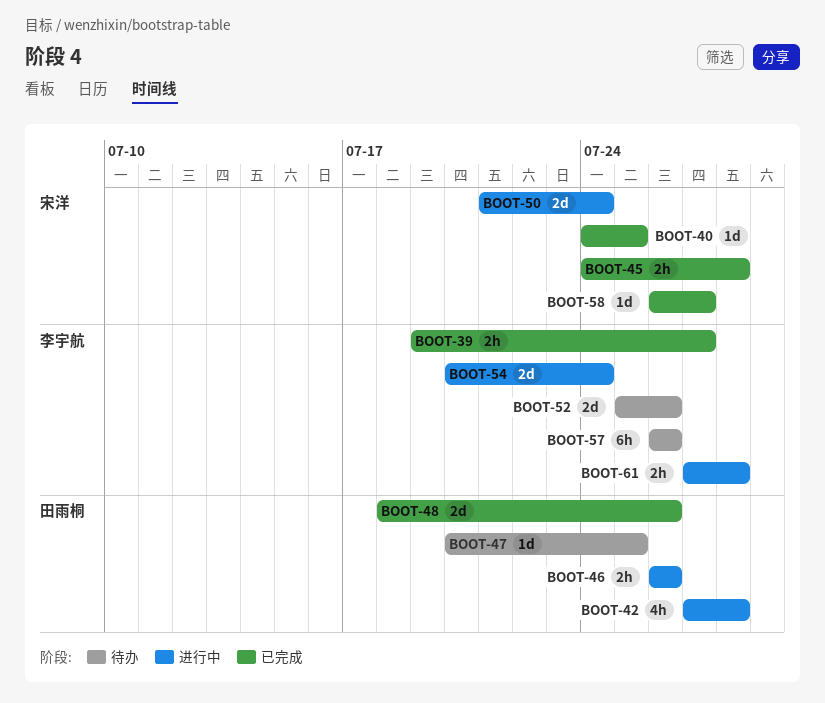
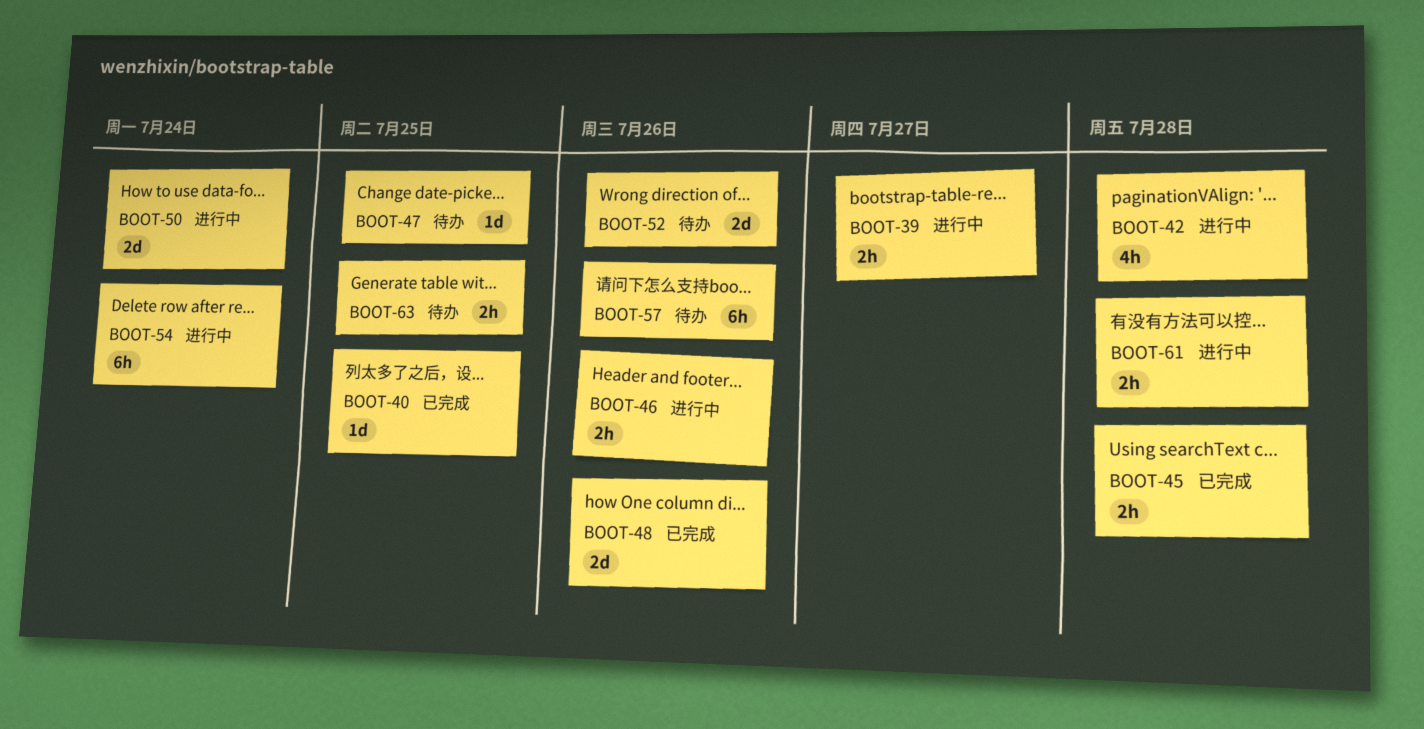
BOOT-39, status: 已完成 -> 进行中
BOOT-54, estimate: 2d -> 6h
BOOT-58: present -> none
BOOT-63: none -> present

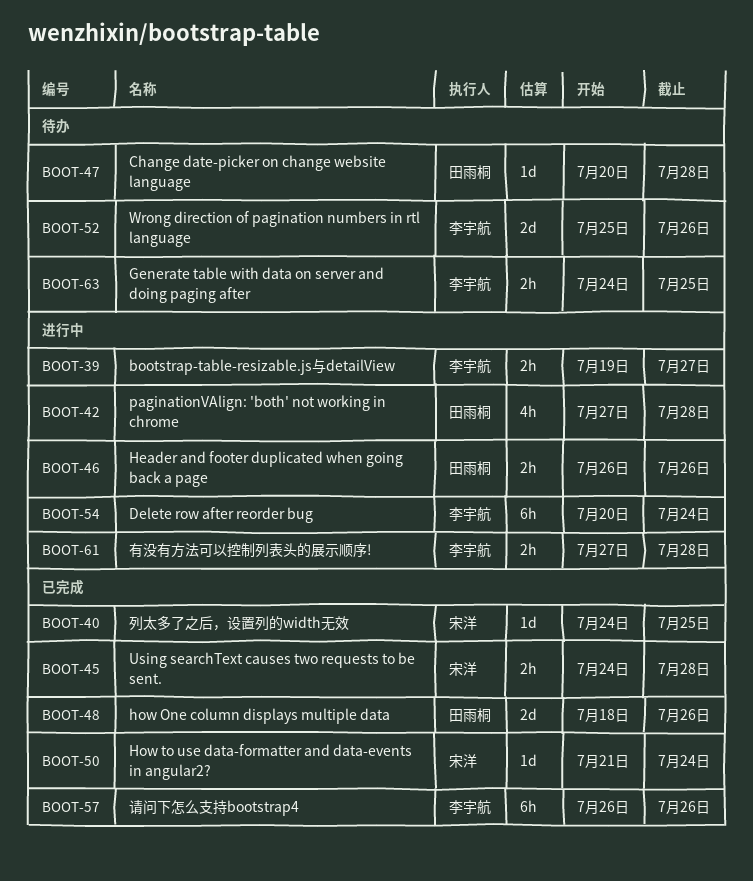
BOOT-47, due: Jul 25 -> Jul 28
BOOT-50, status: 进行中 -> 已完成
BOOT-50, estimate: 2d -> 1d
BOOT-57, status: 待办 -> 已完成

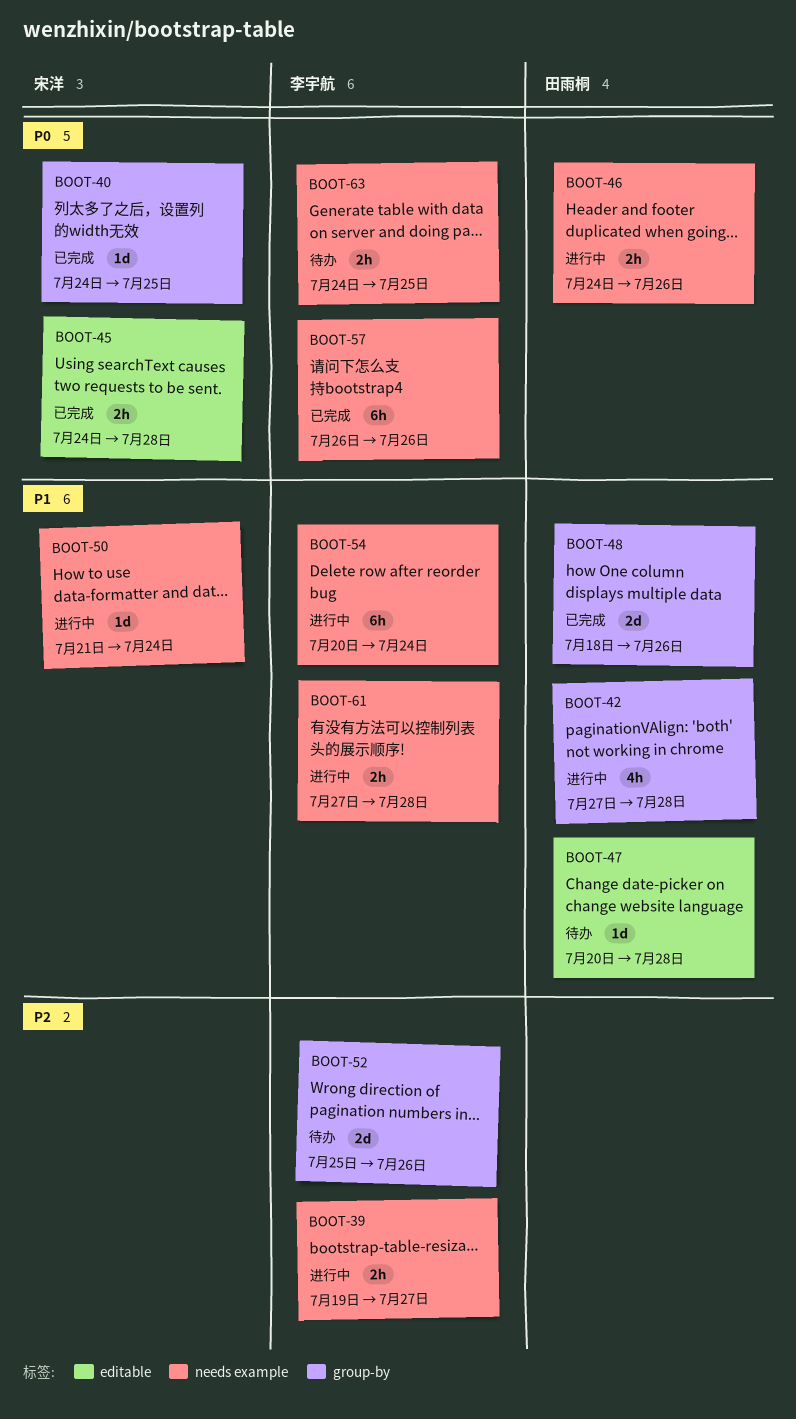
BOOT-46, start: Jul 26 -> Jul 24
BOOT-50, status: 已完成 -> 进行中

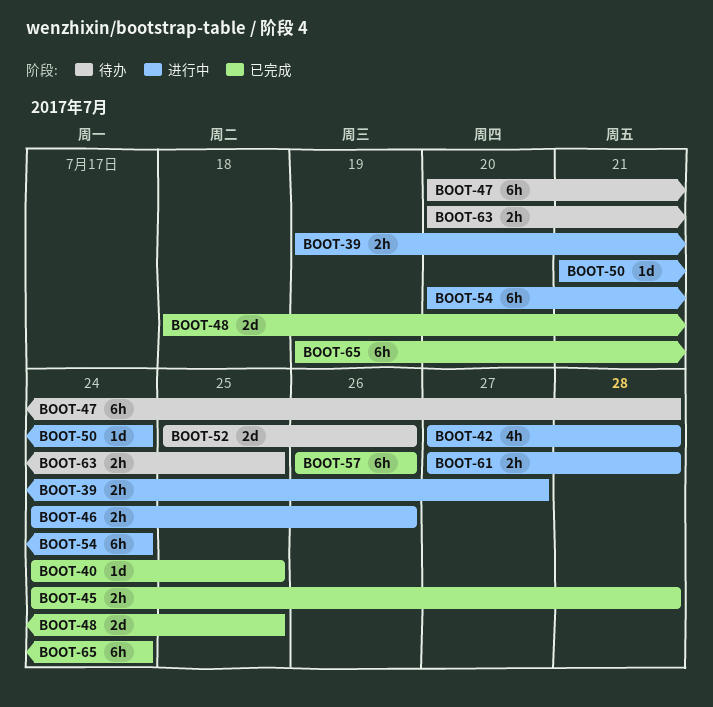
BOOT-47, estimate: 1d -> 6h
BOOT-48, due: Jul 26 -> Jul 25
BOOT-63, start: Jul 24 -> Jul 20
BOOT-65: none -> present

